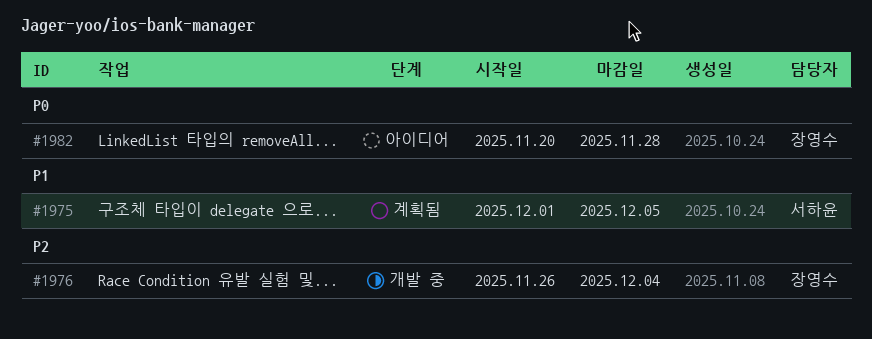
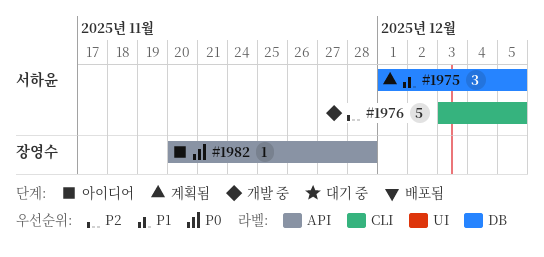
#1976, owner: 장영수 -> 서하윤
#1976, start: Nov 26 -> Dec 3
#1976, due: Dec 4 -> Dec 5

